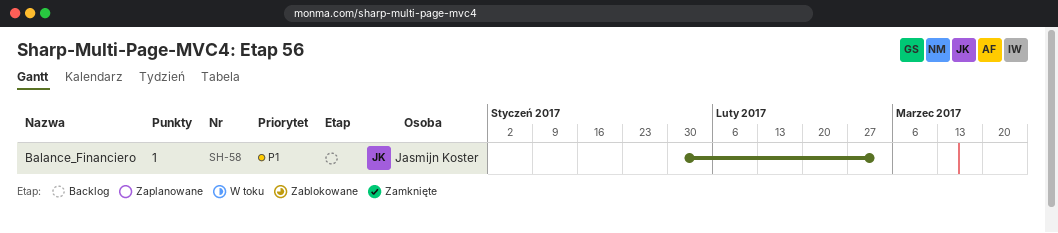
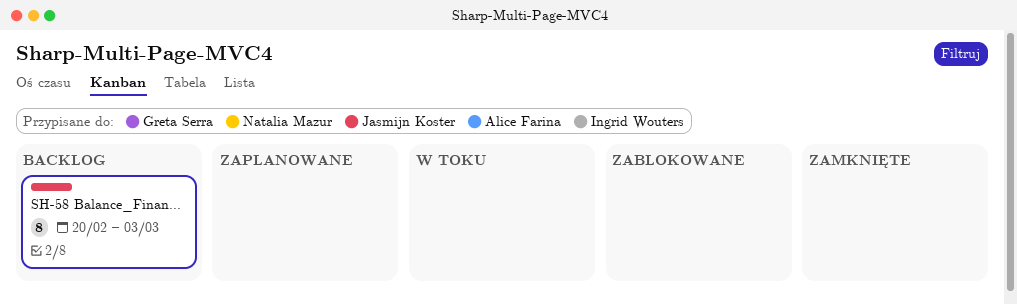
SH-58, estimate: 1 -> 8
SH-58, start: Jan 30 -> Feb 20

